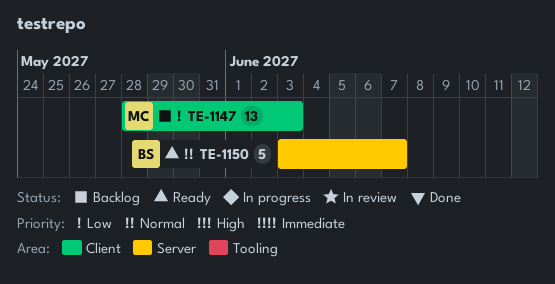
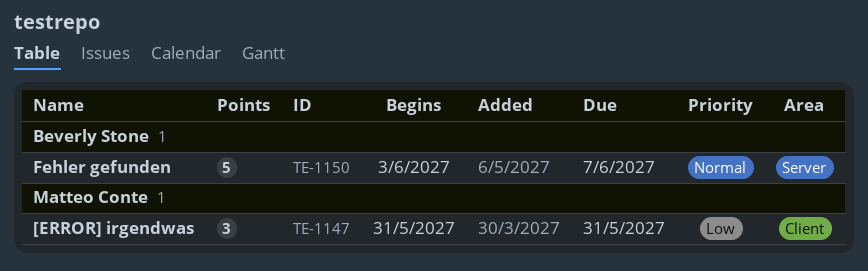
TE-1147, estimate: 13 -> 3
TE-1147, start: May 28 -> May 31
TE-1147, due: Jun 3 -> May 31

